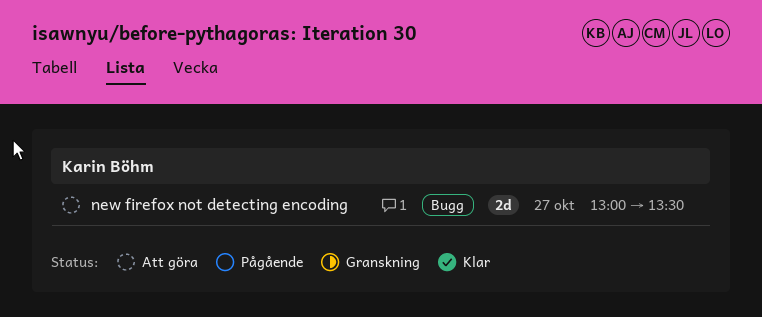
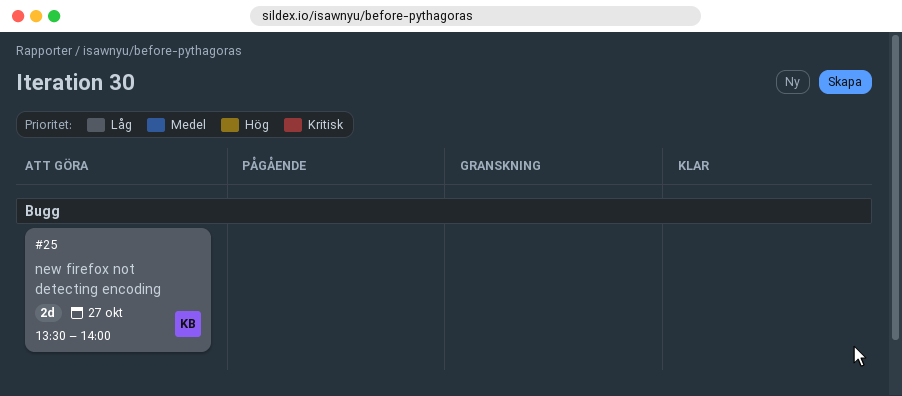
new firefox not detecting encoding, begins: 13:00 -> 13:30
new firefox not detecting encoding, ends: 13:30 -> 14:00

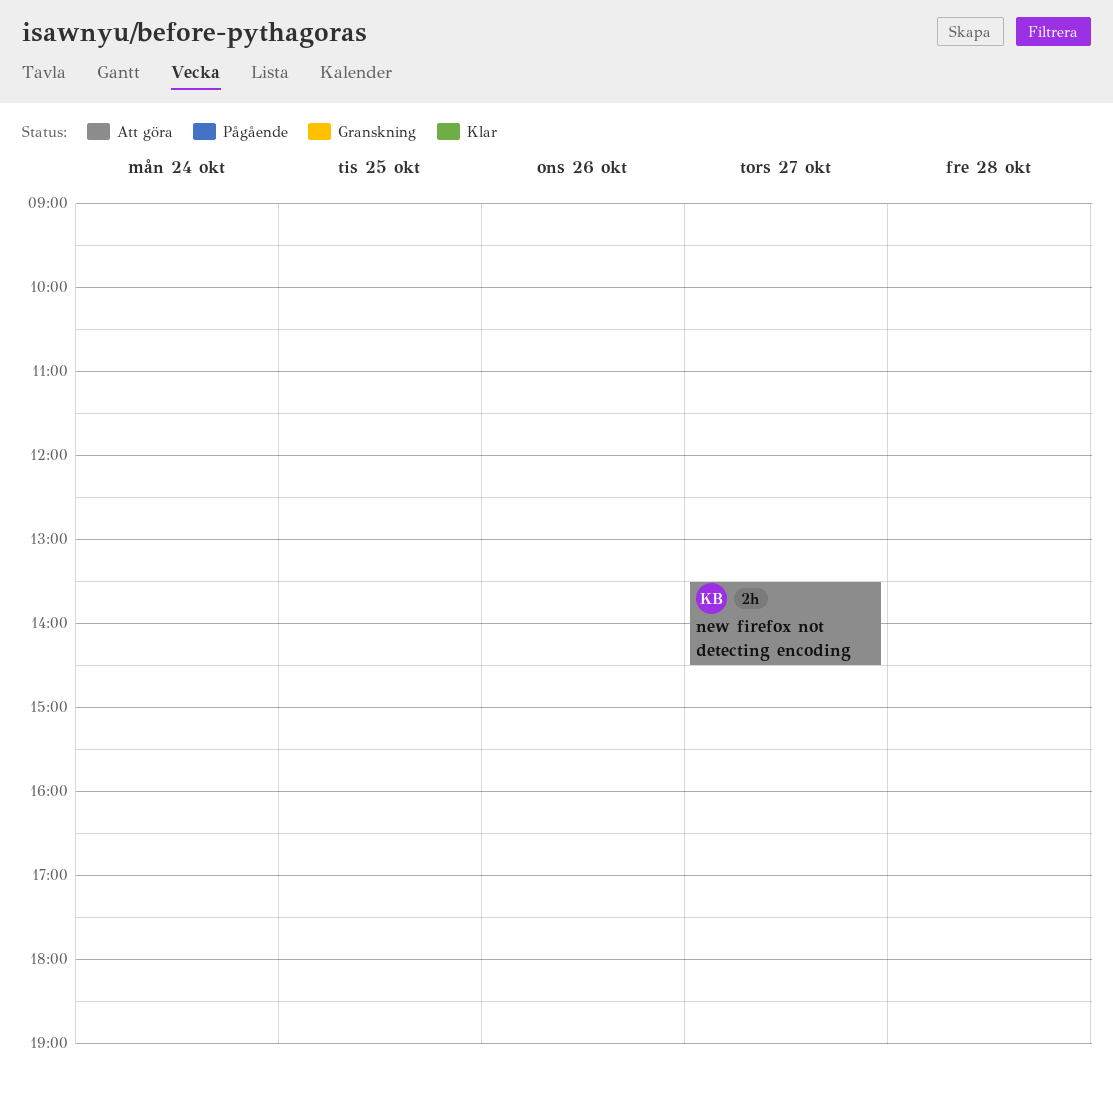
new firefox not detecting encoding, estimate: 2d -> 2h
new firefox not detecting encoding, ends: 14:00 -> 14:30

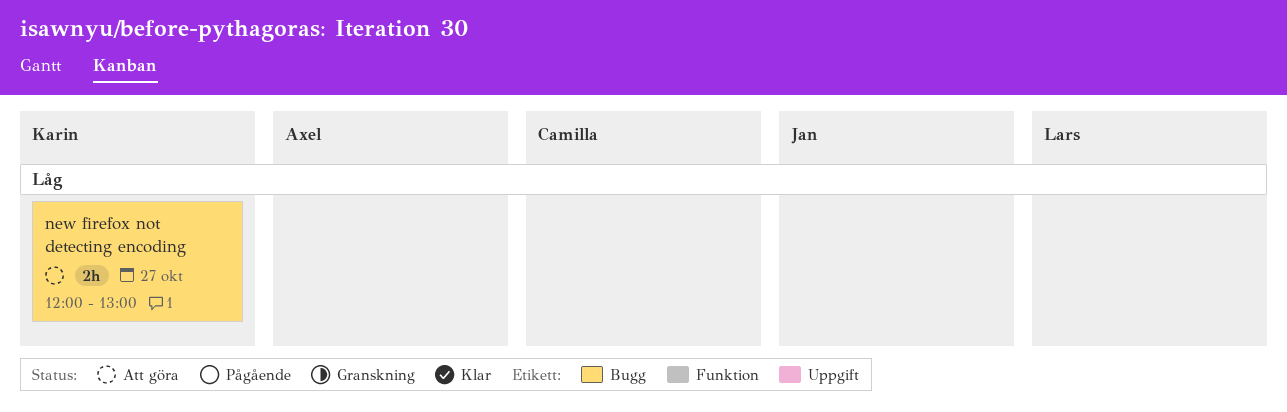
new firefox not detecting encoding, begins: 13:30 -> 12:00
new firefox not detecting encoding, ends: 14:30 -> 13:00

